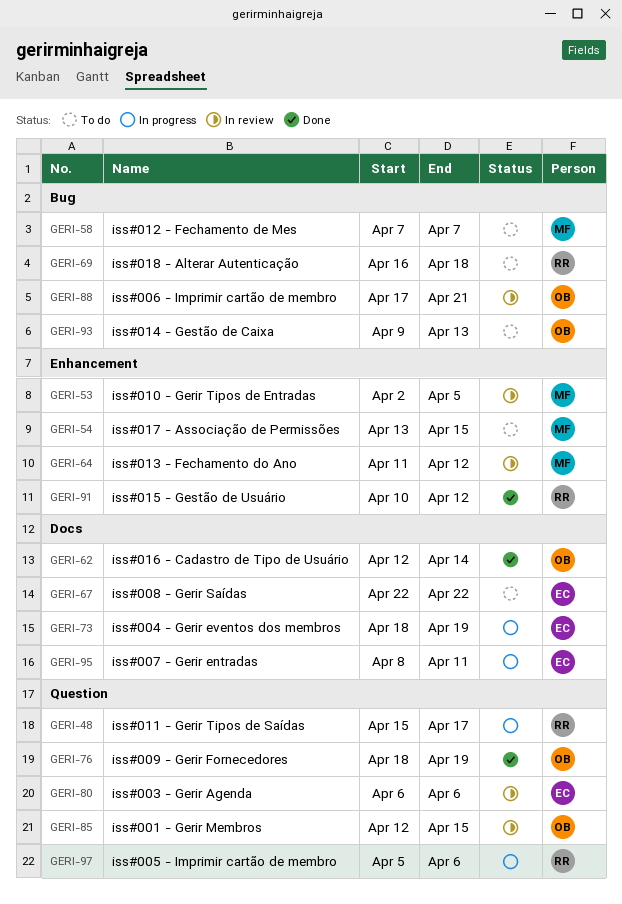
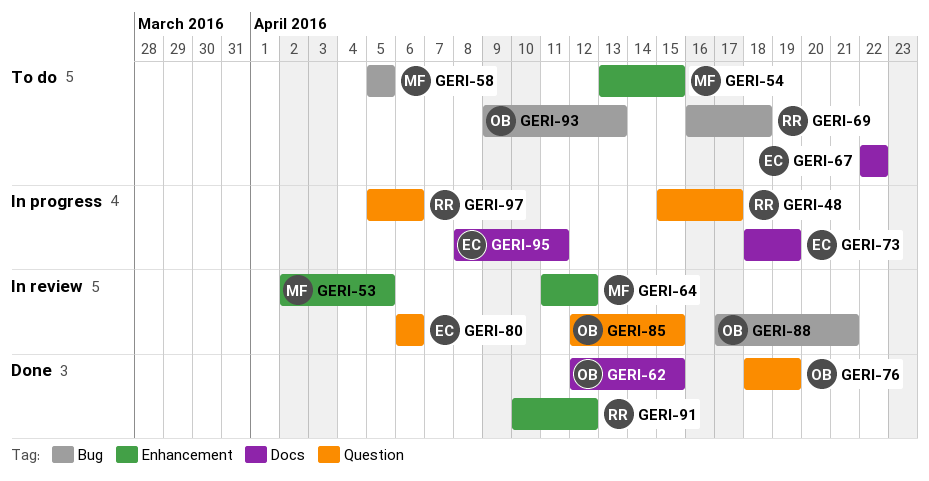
GERI-58, start: Apr 7 -> Apr 5
GERI-58, due: Apr 7 -> Apr 5
GERI-62, due: Apr 14 -> Apr 15

